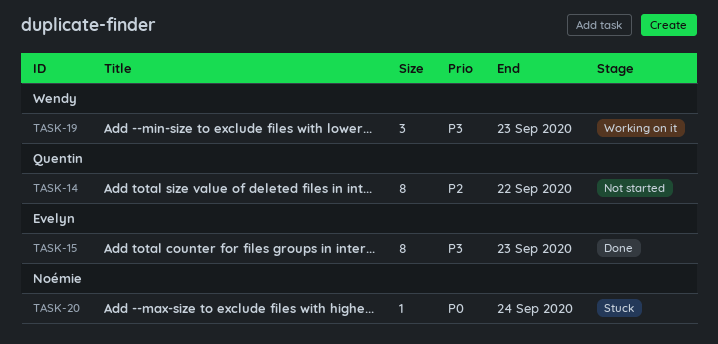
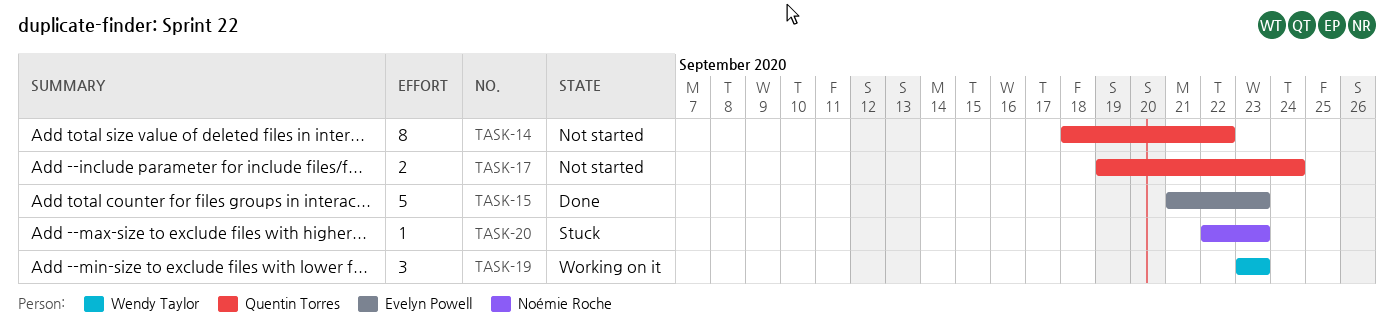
TASK-15, estimate: 8 -> 5
TASK-17: none -> present
TASK-20, due: Sep 24 -> Sep 23

